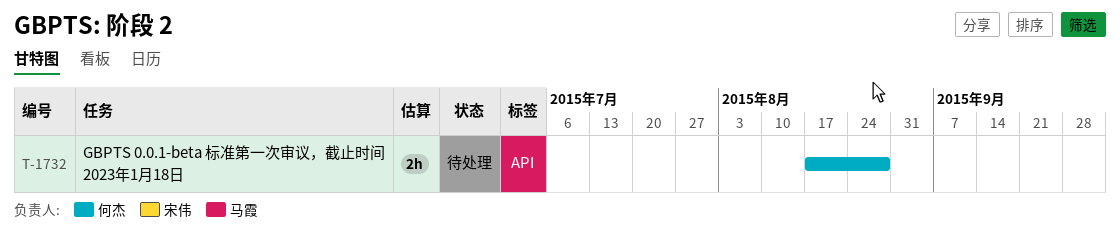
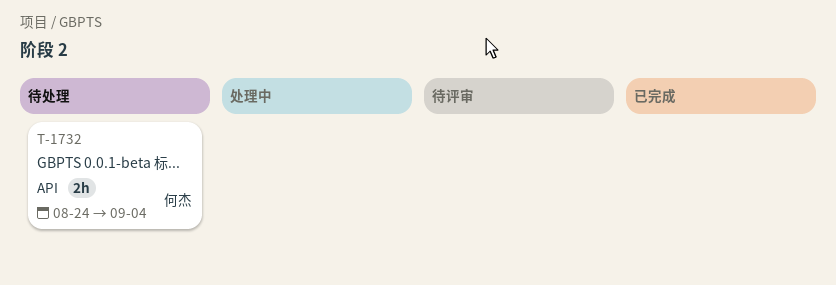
T-1732, start: Aug 17 -> Aug 24
T-1732, due: Aug 28 -> Sep 4

